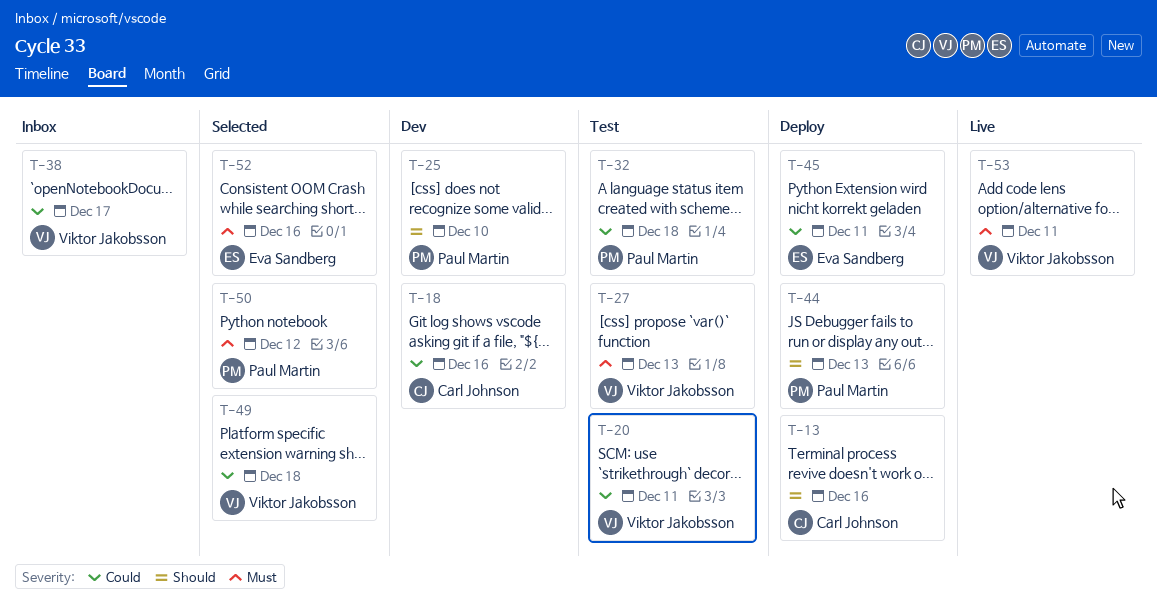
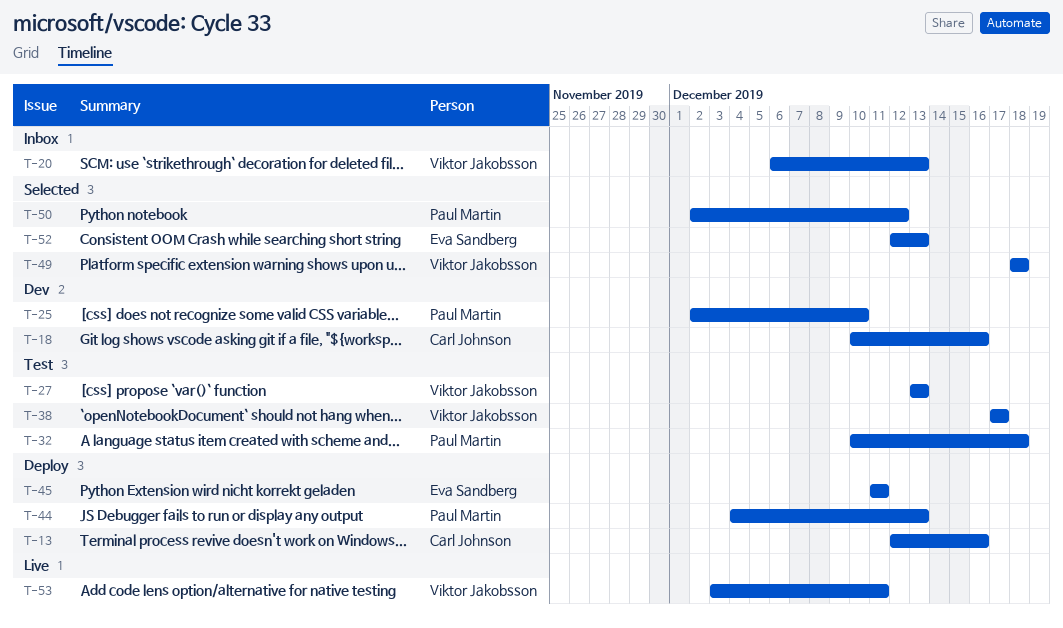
T-20, status: Test -> Inbox
T-20, due: Dec 11 -> Dec 13
T-38, status: Inbox -> Test
T-52, due: Dec 16 -> Dec 13

